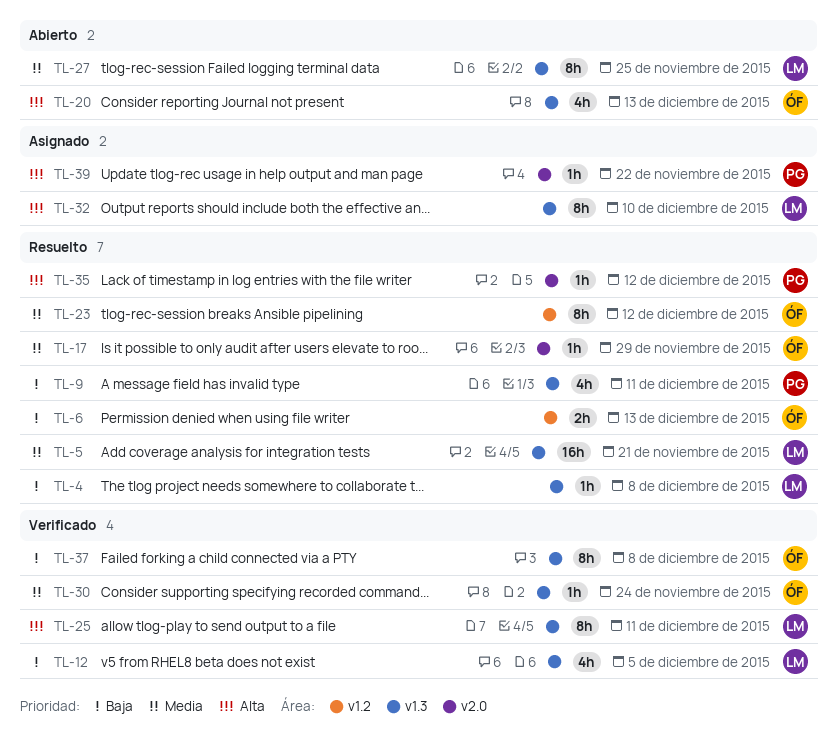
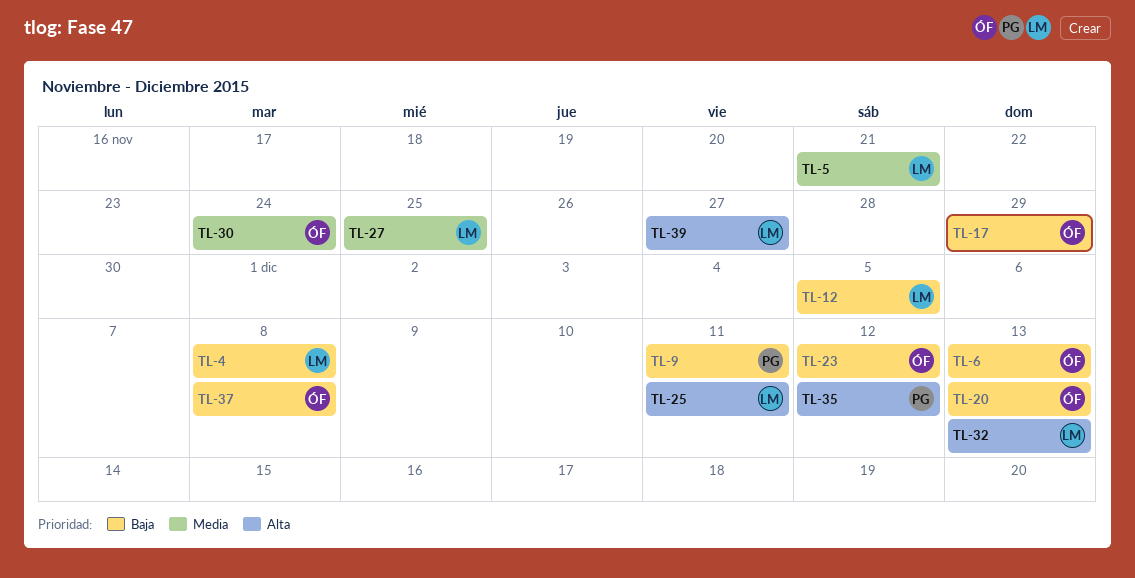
TL-17, priority: Media -> Baja
TL-20, priority: Alta -> Baja
TL-23, priority: Media -> Baja
TL-32, due: Dec 10 -> Dec 13
TL-39, owner: PG -> LM
TL-39, due: Nov 22 -> Nov 27

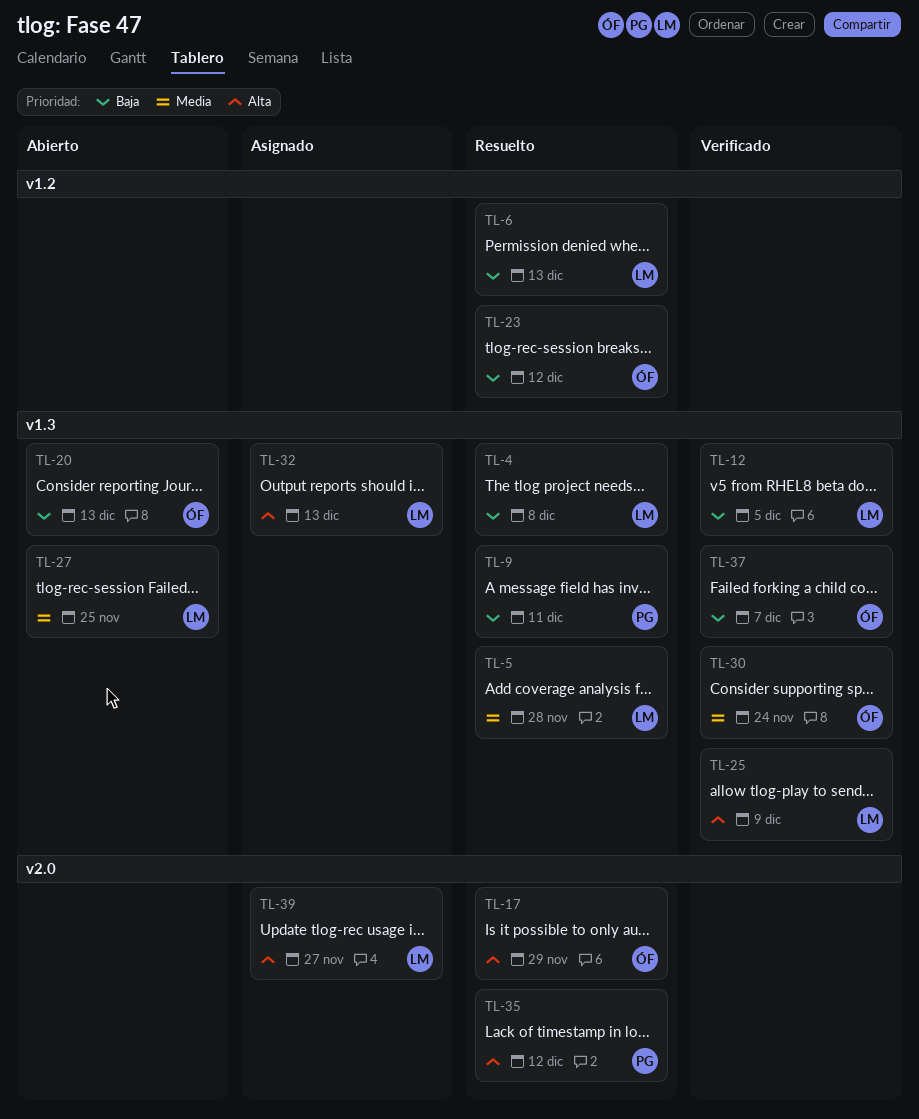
TL-5, due: Nov 21 -> Nov 28
TL-6, owner: ÓF -> LM
TL-17, priority: Baja -> Alta
TL-25, due: Dec 11 -> Dec 9
TL-37, due: Dec 8 -> Dec 7

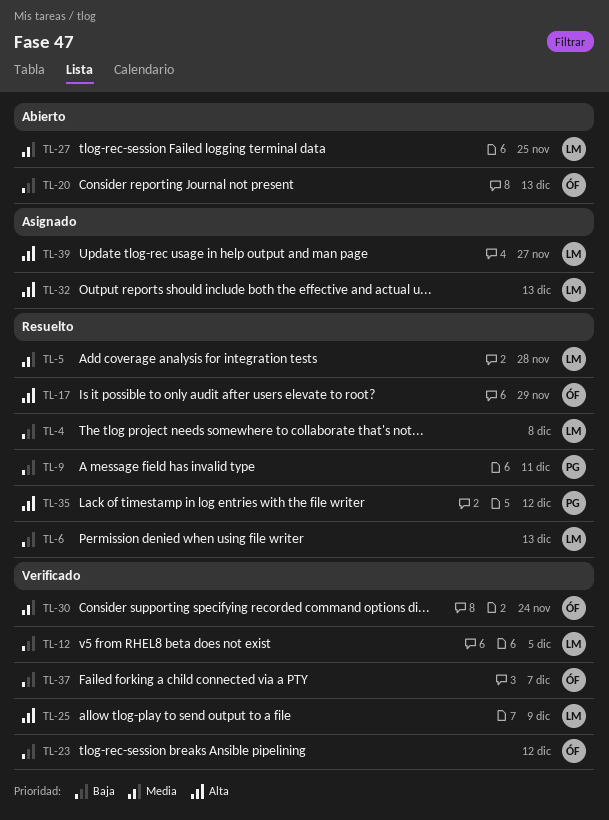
TL-23, status: Resuelto -> Verificado

